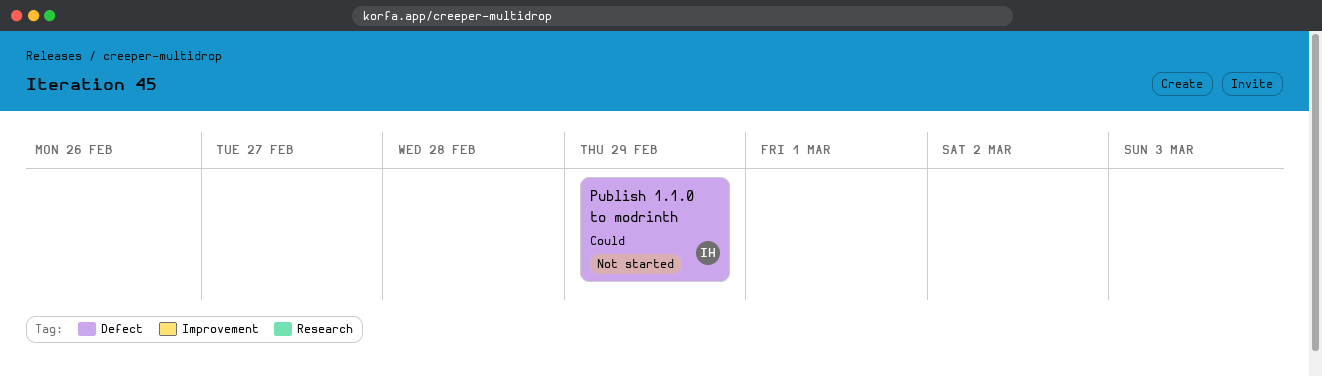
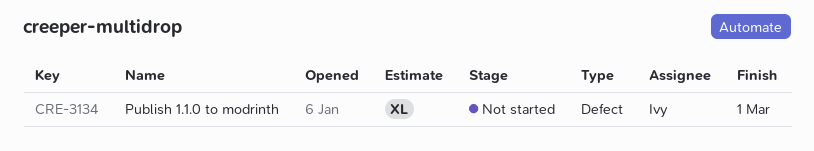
Publish 1.1.0 to modrinth, due: Feb 29 -> Mar 1

